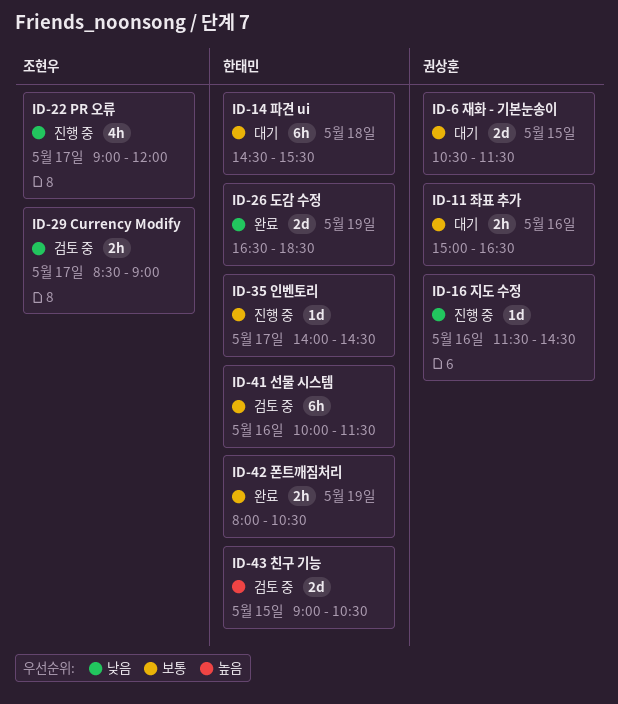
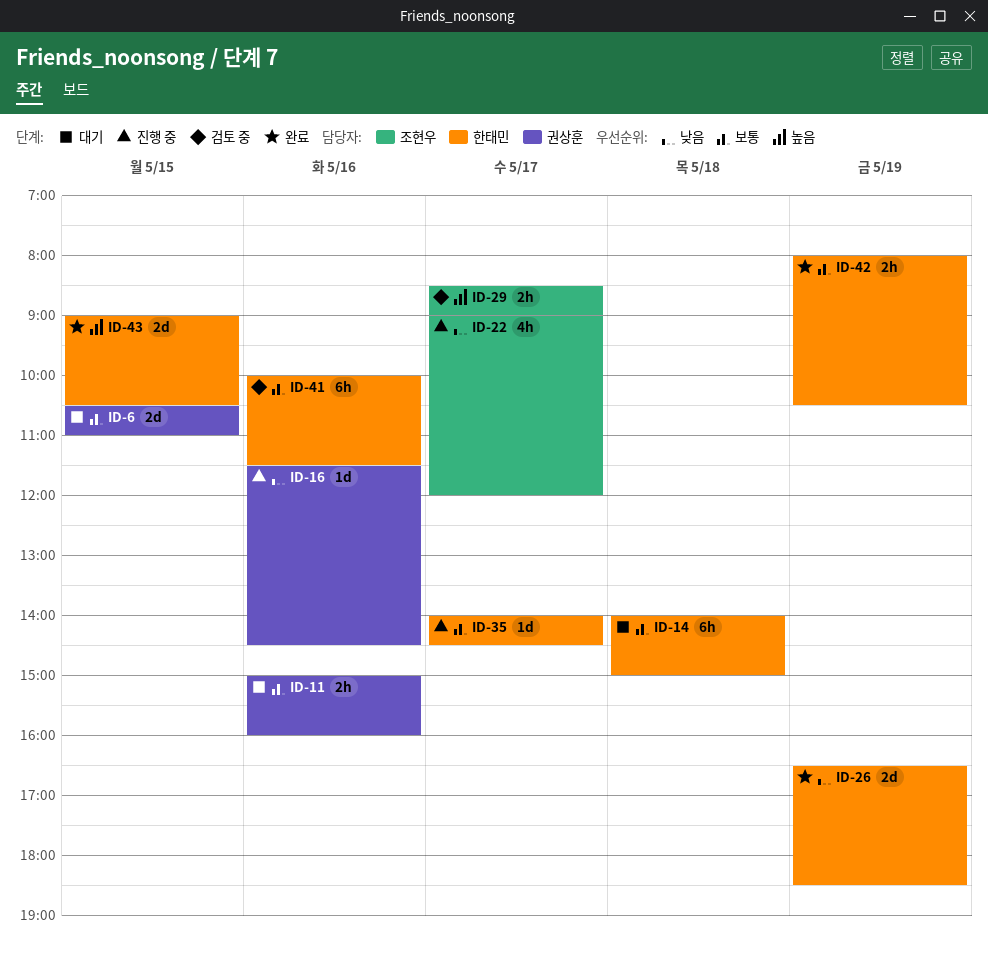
ID-6, ends: 11:30 -> 11:00
ID-11, ends: 16:30 -> 16:00
ID-14, begins: 14:30 -> 14:00
ID-14, ends: 15:30 -> 15:00
ID-29, priority: 낮음 -> 높음
ID-43, status: 검토 중 -> 완료

